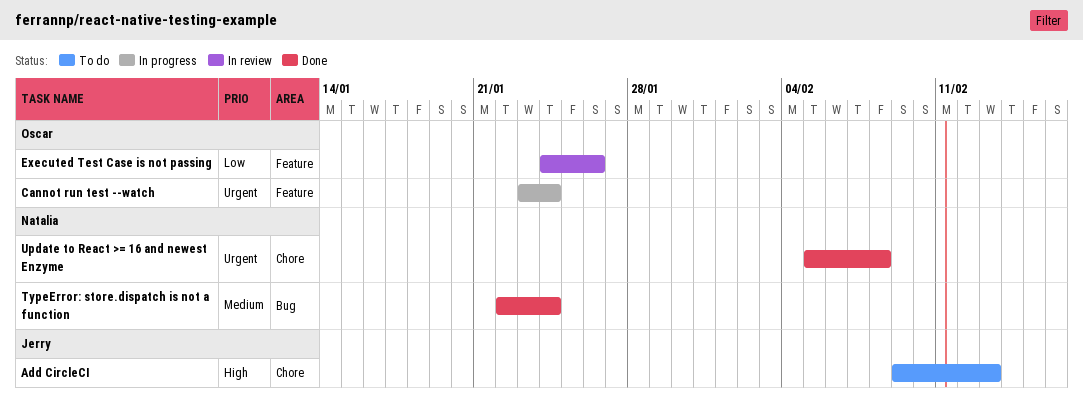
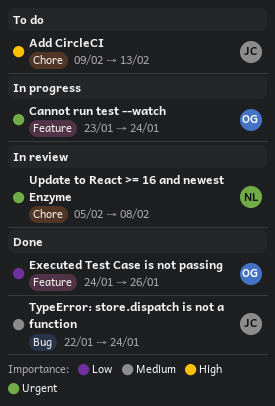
Executed Test Case is not passing, status: In review -> Done
TypeError: store.dispatch is not a function, owner: Natalia -> Jerry
Update to React >= 16 and newest Enzyme, status: Done -> In review

